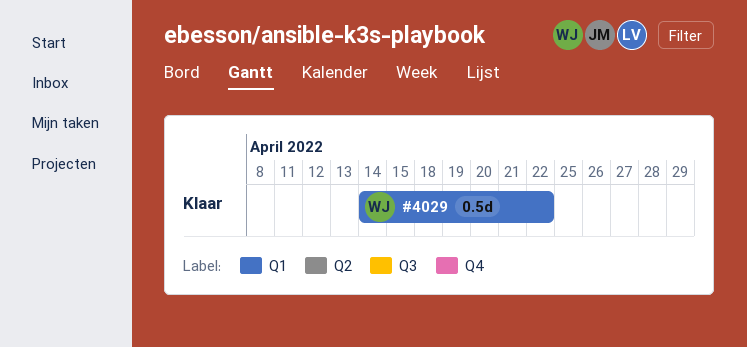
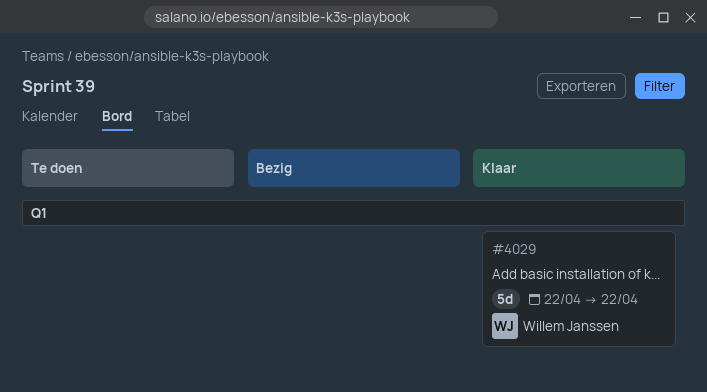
#4029, estimate: 0.5d -> 5d
#4029, start: Apr 14 -> Apr 22

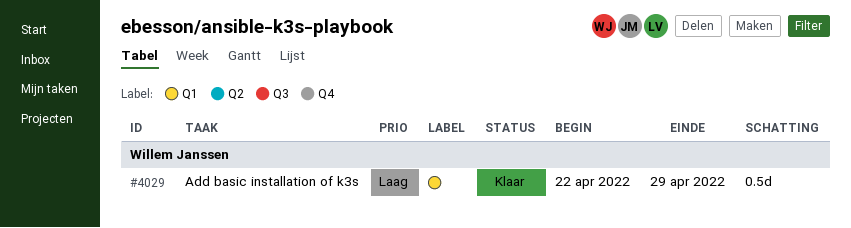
#4029, estimate: 5d -> 0.5d
#4029, due: Apr 22 -> Apr 29

